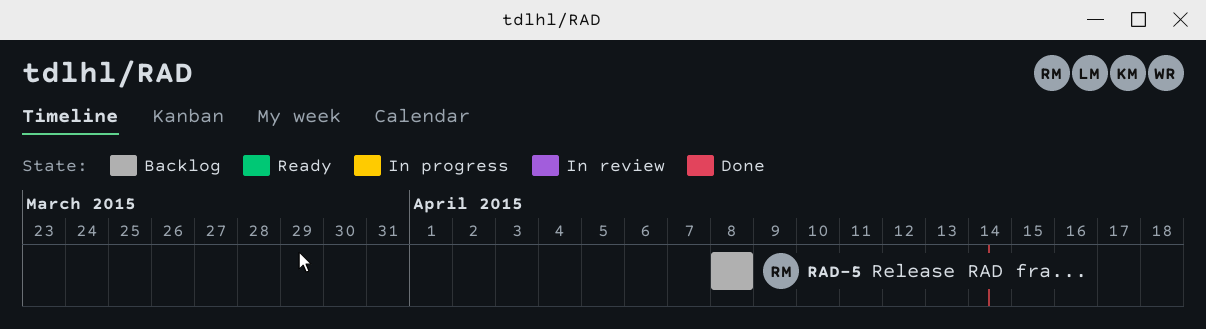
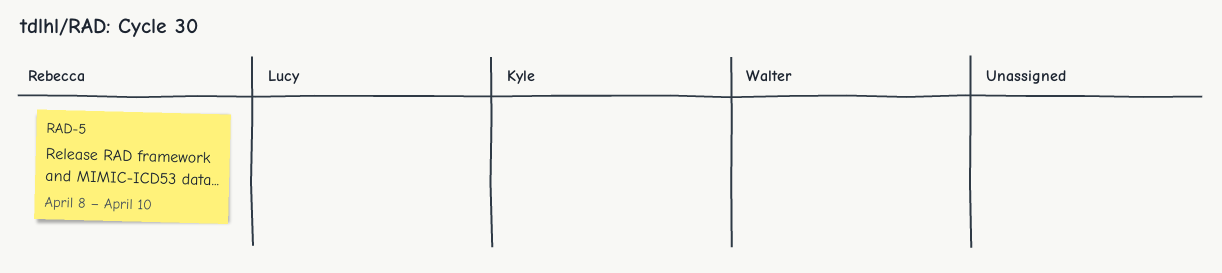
RAD-5, due: Apr 8 -> Apr 10

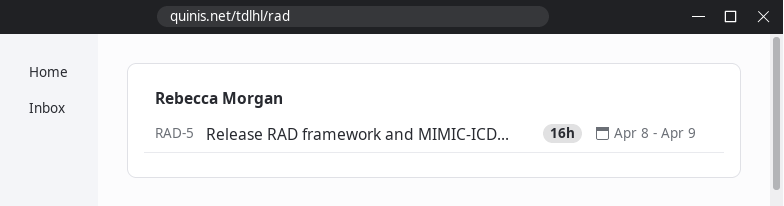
RAD-5, due: Apr 10 -> Apr 9

